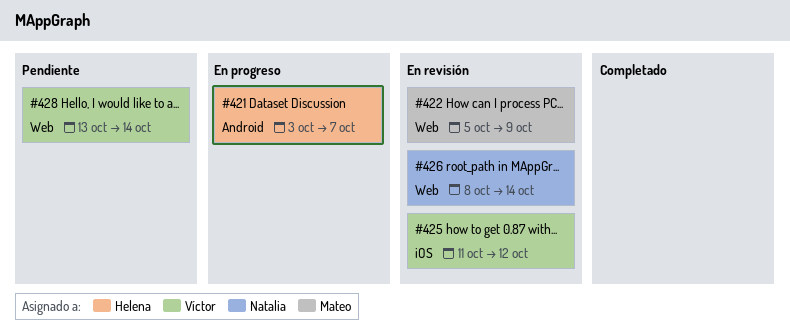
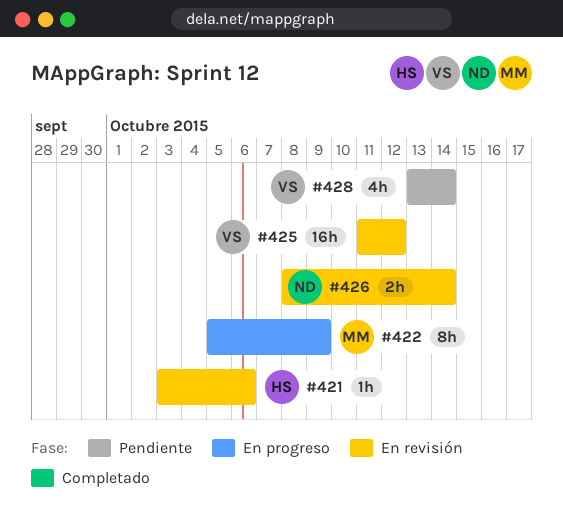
#421, status: En progreso -> En revisión
#421, due: Oct 7 -> Oct 6
#422, status: En revisión -> En progreso

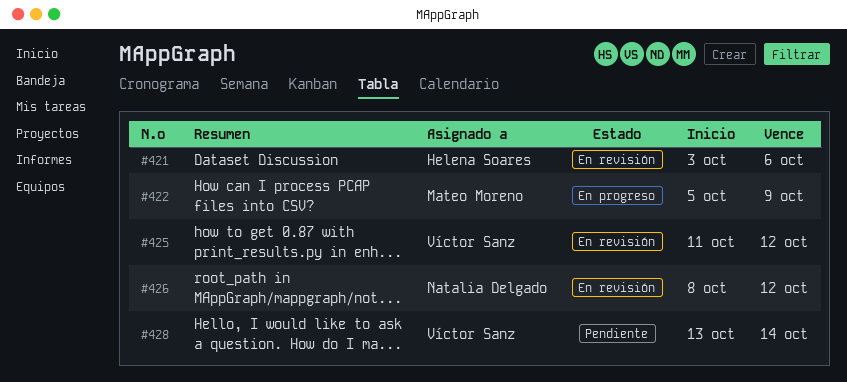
#426, due: Oct 14 -> Oct 12

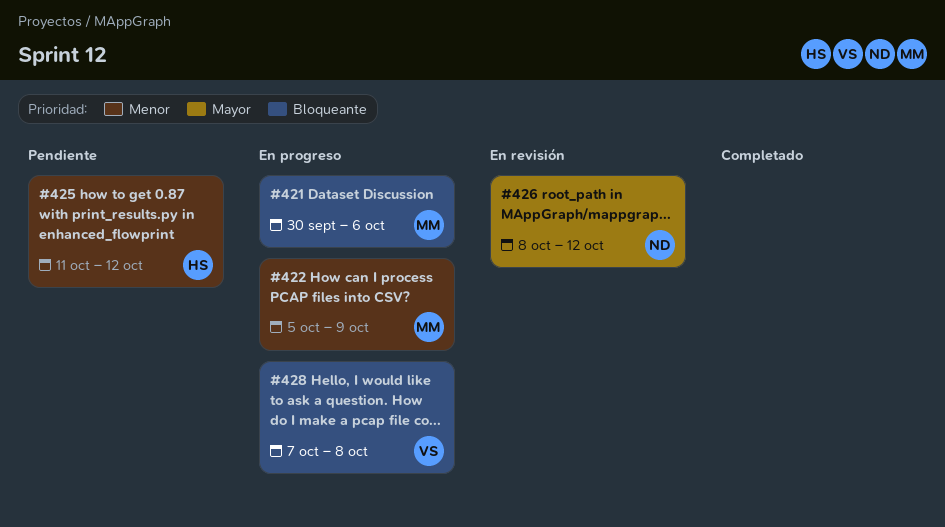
#421, status: En revisión -> En progreso
#421, owner: Helena Soares -> Mateo Moreno
#421, start: Oct 3 -> Sep 30
#425, status: En revisión -> Pendiente
#425, owner: Víctor Sanz -> Helena Soares
#428, status: Pendiente -> En progreso
#428, start: Oct 13 -> Oct 7
#428, due: Oct 14 -> Oct 8

